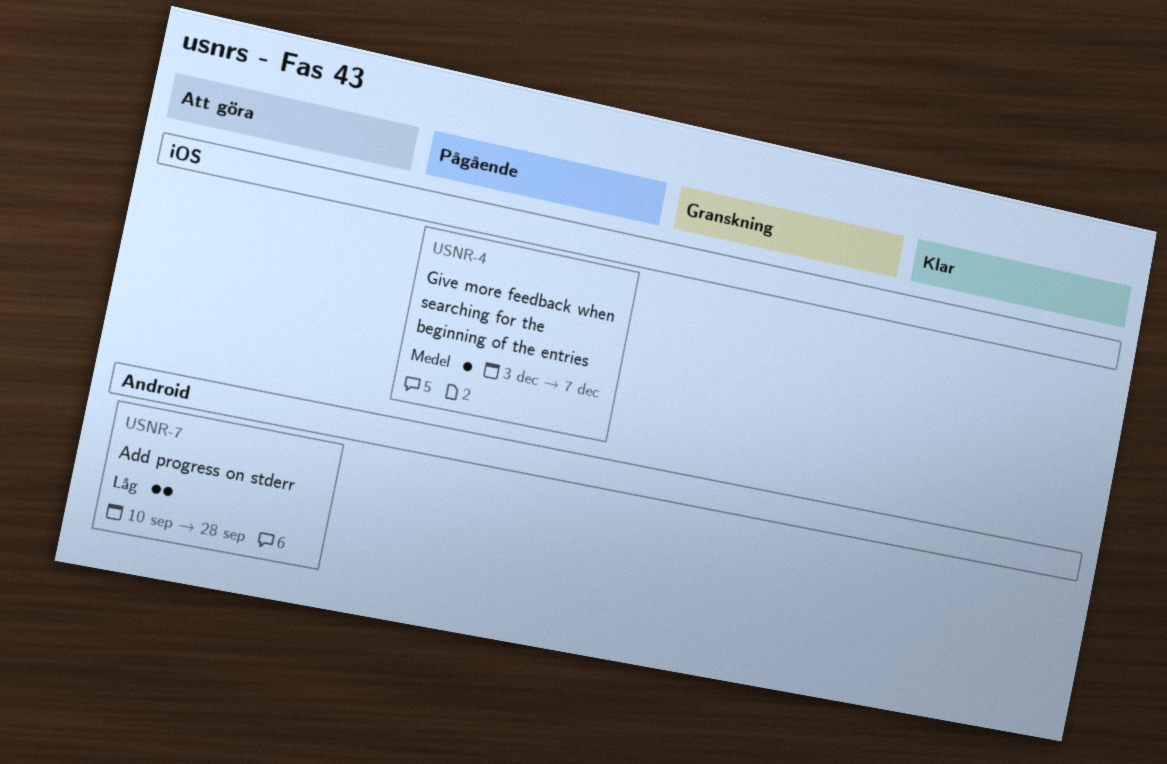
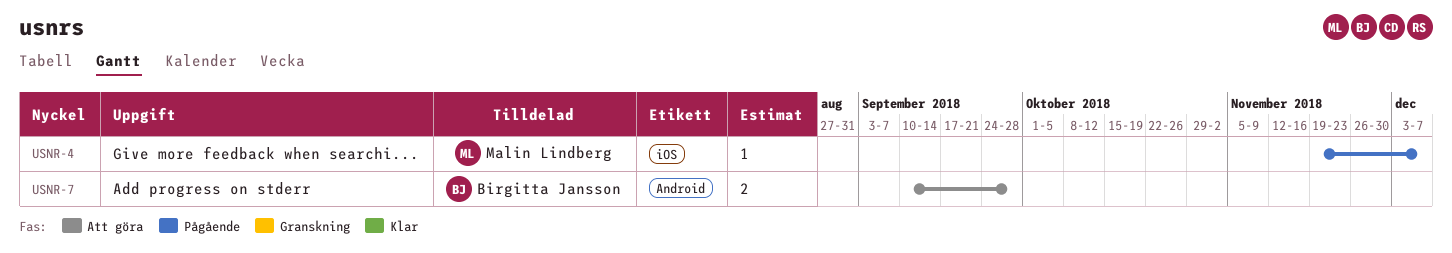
USNR-4, start: Dec 3 -> Nov 19

